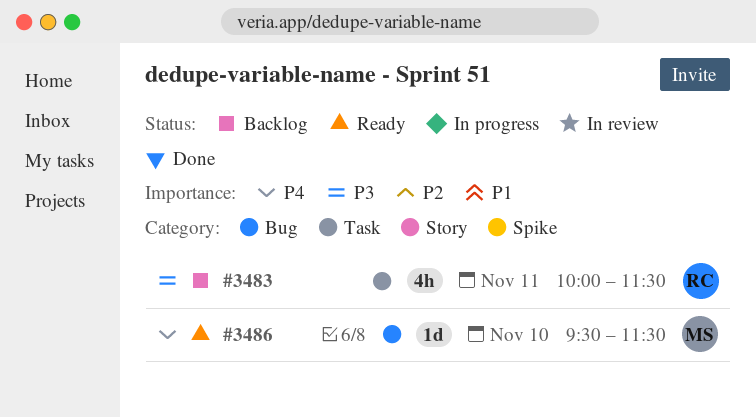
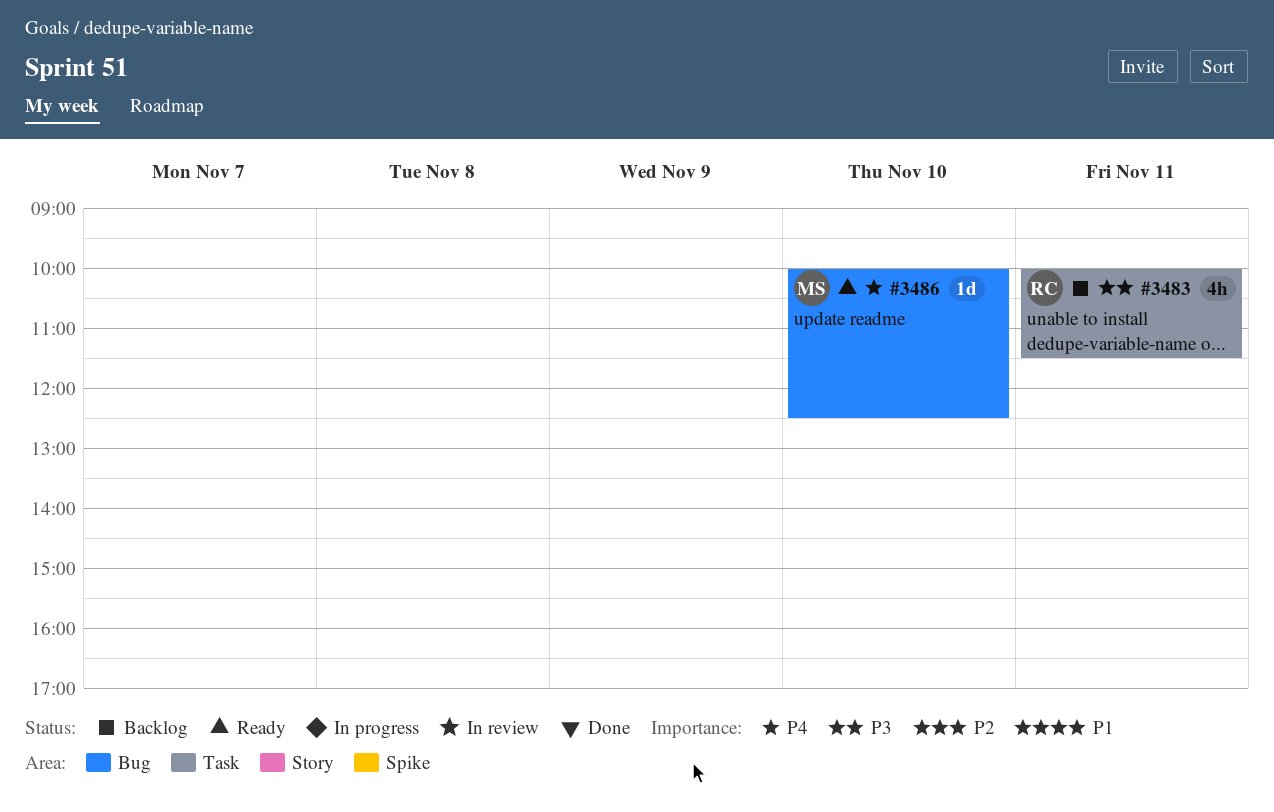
#3486, begins: 09:30 -> 10:00
#3486, ends: 11:30 -> 12:30

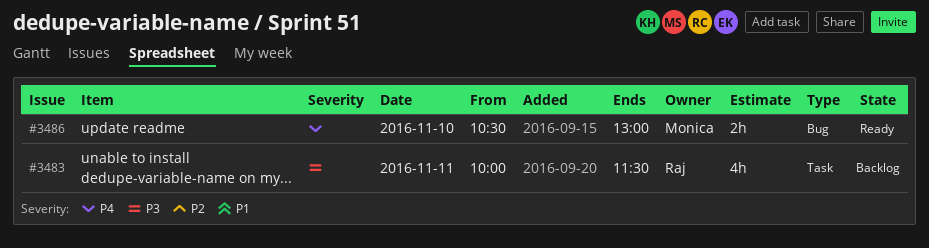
#3486, estimate: 1d -> 2h
#3486, begins: 10:00 -> 10:30
#3486, ends: 12:30 -> 13:00

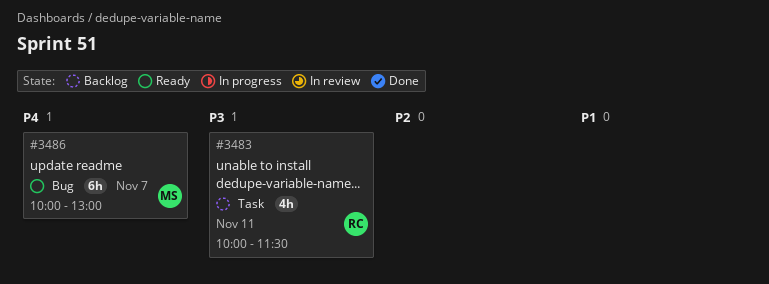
#3486, estimate: 2h -> 6h
#3486, day: Nov 10 -> Nov 7
#3486, begins: 10:30 -> 10:00

